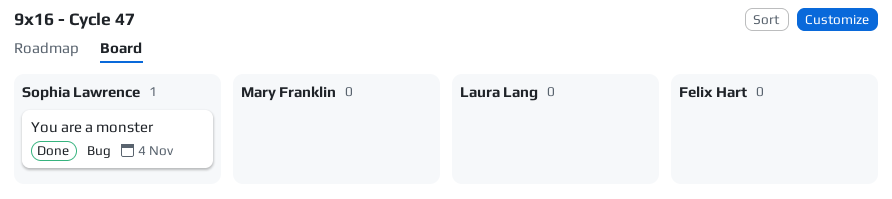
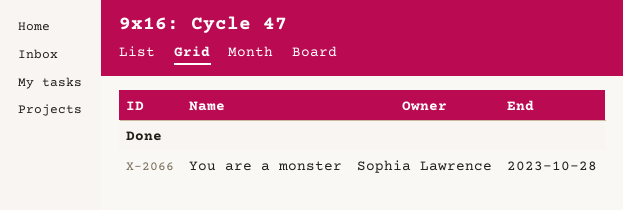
You are a monster, due: Nov 4 -> Oct 28

